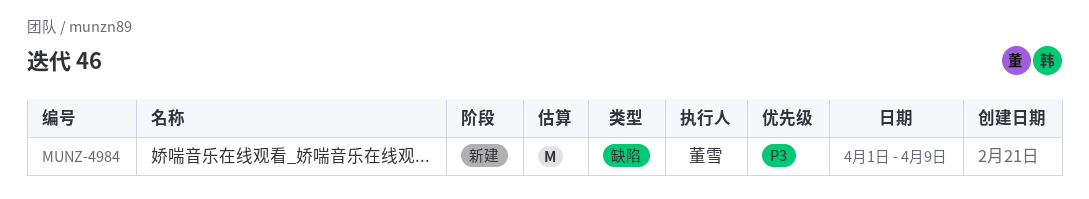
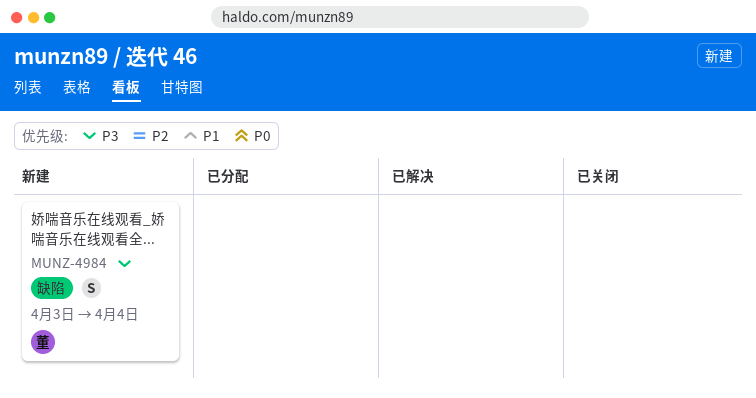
MUNZ-4984, estimate: M -> S
MUNZ-4984, start: Apr 1 -> Apr 3
MUNZ-4984, due: Apr 9 -> Apr 4

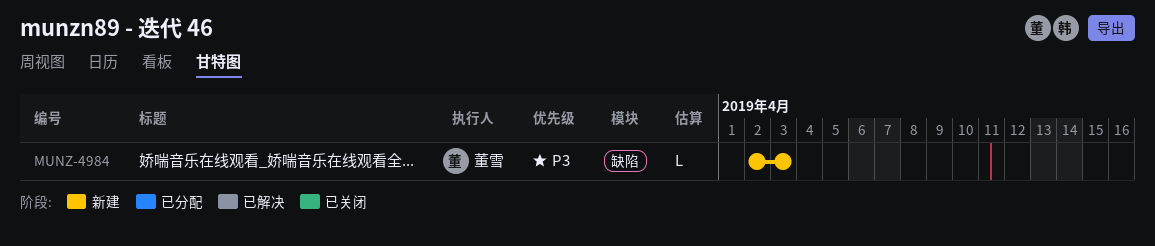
MUNZ-4984, estimate: S -> L
MUNZ-4984, start: Apr 3 -> Apr 2
MUNZ-4984, due: Apr 4 -> Apr 3

